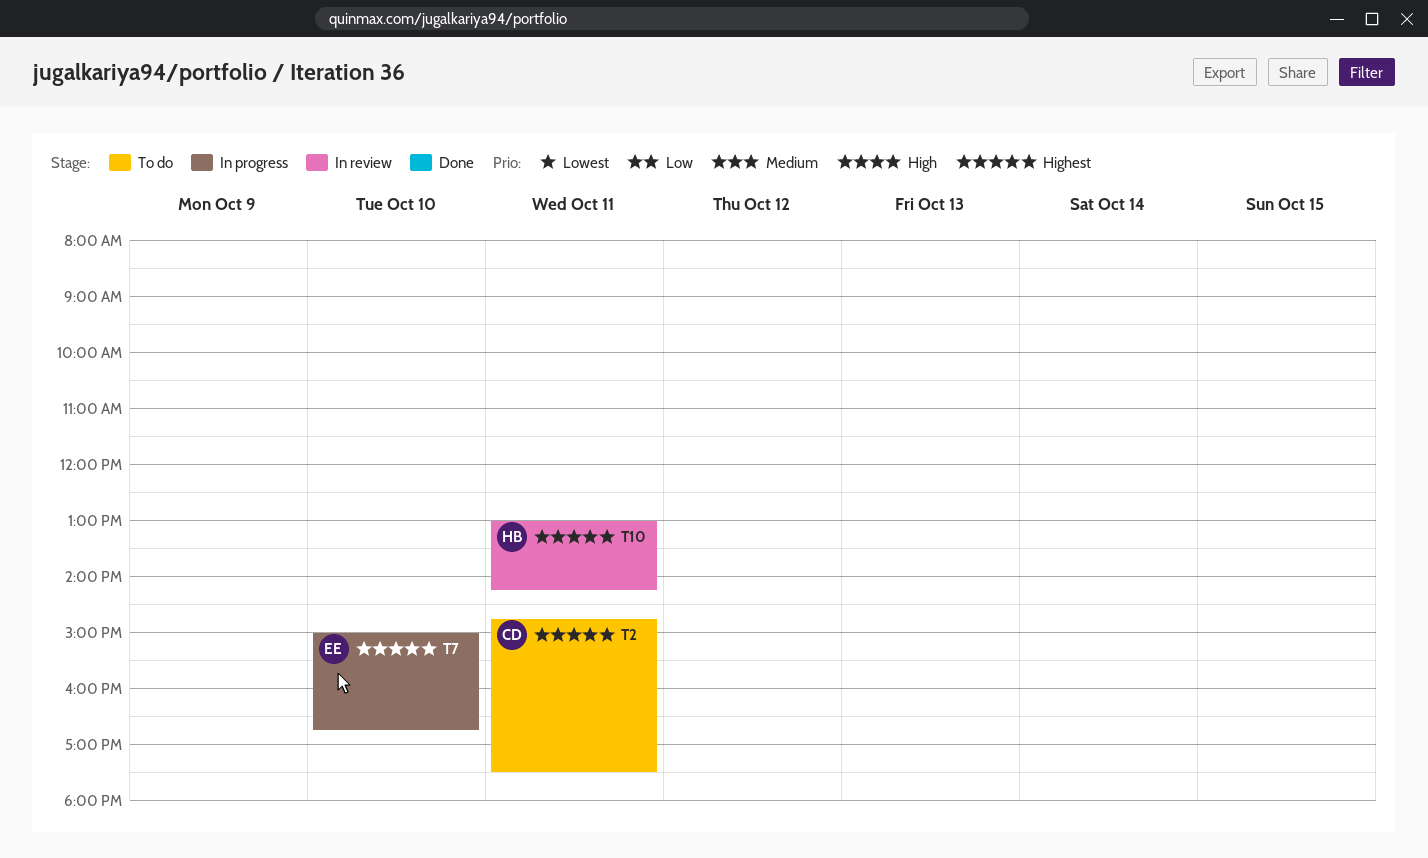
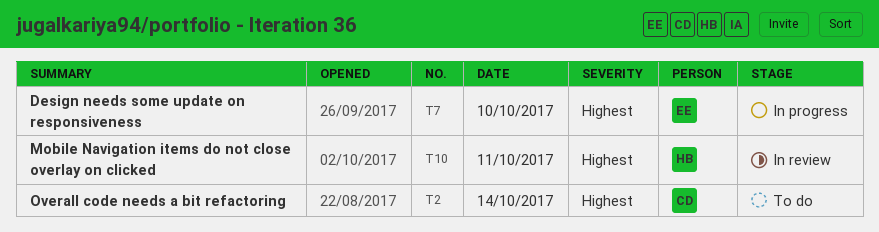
T2, day: Oct 11 -> Oct 14

